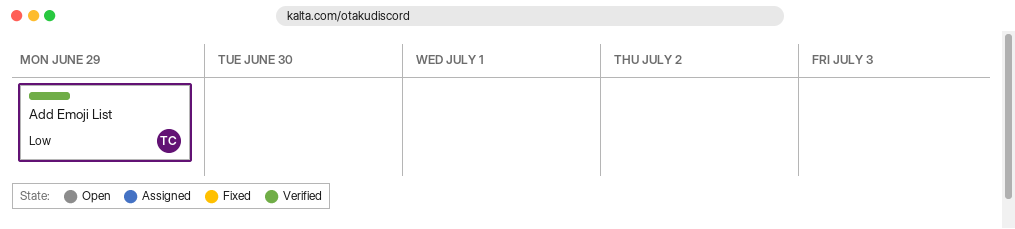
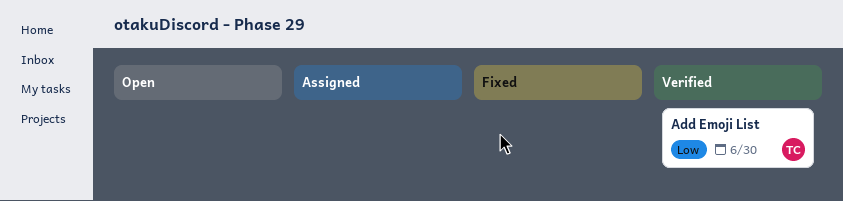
Add Emoji List, due: Jun 29 -> Jun 30

